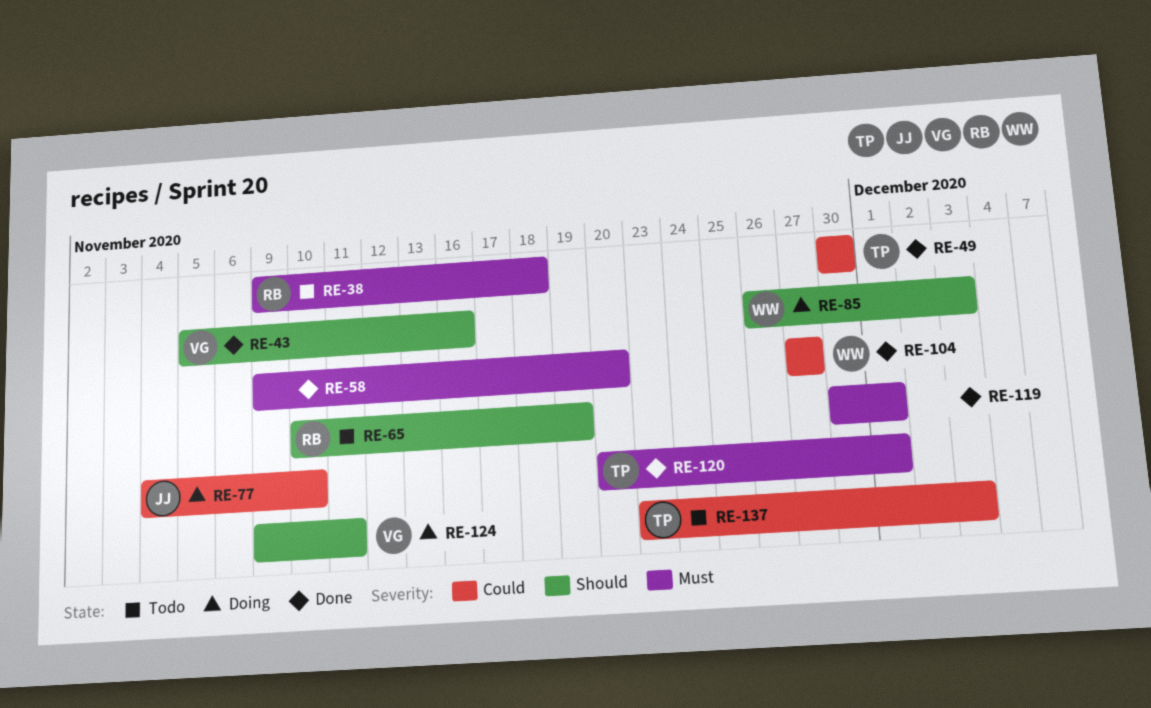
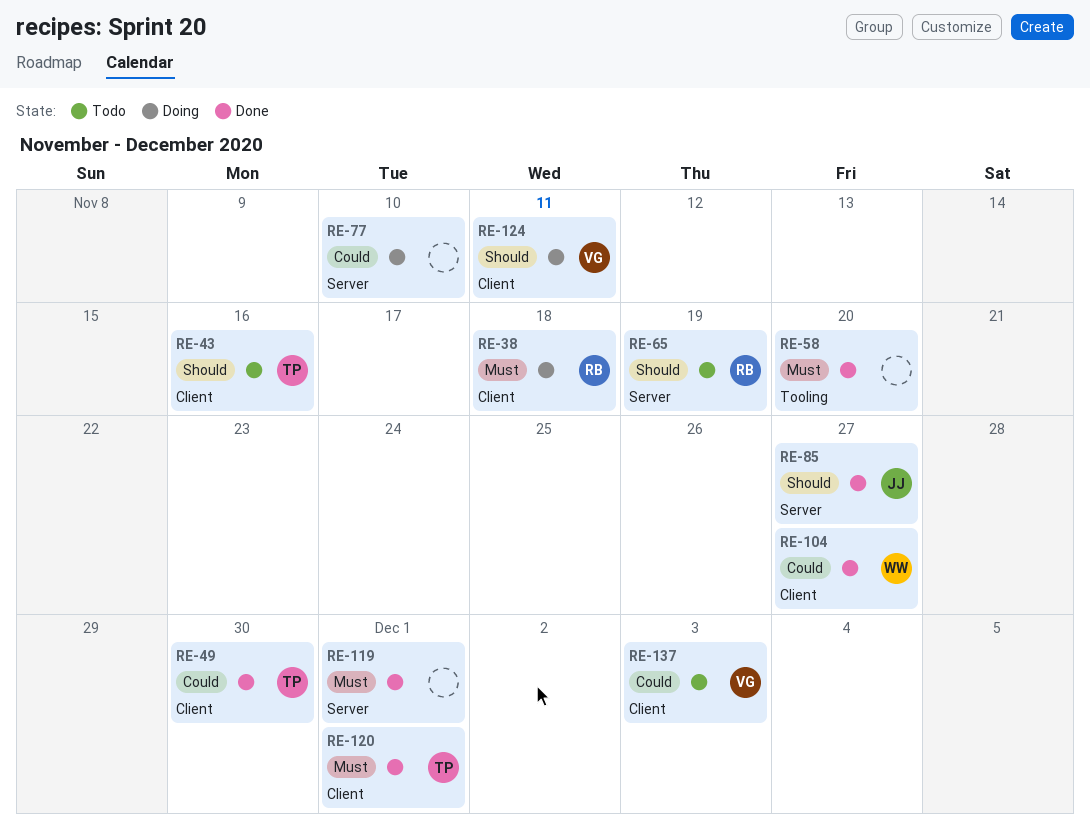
RE-38, status: Todo -> Doing
RE-43, status: Done -> Todo
RE-43, owner: VG -> TP
RE-77, owner: JJ -> none
RE-85, status: Doing -> Done
RE-85, owner: WW -> JJ
RE-85, due: Dec 3 -> Nov 27
RE-137, owner: TP -> VG

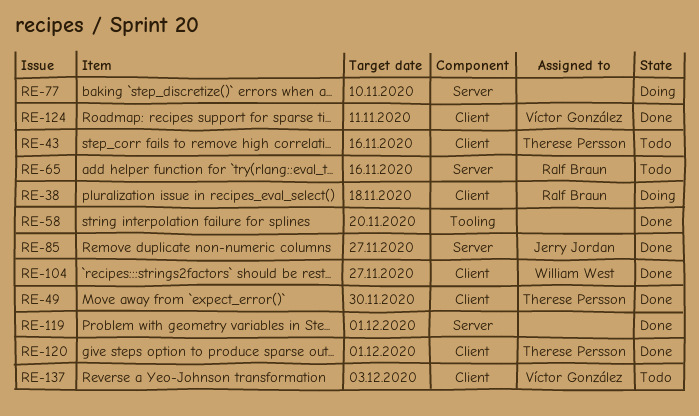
RE-65, due: Nov 19 -> Nov 16
RE-124, status: Doing -> Done

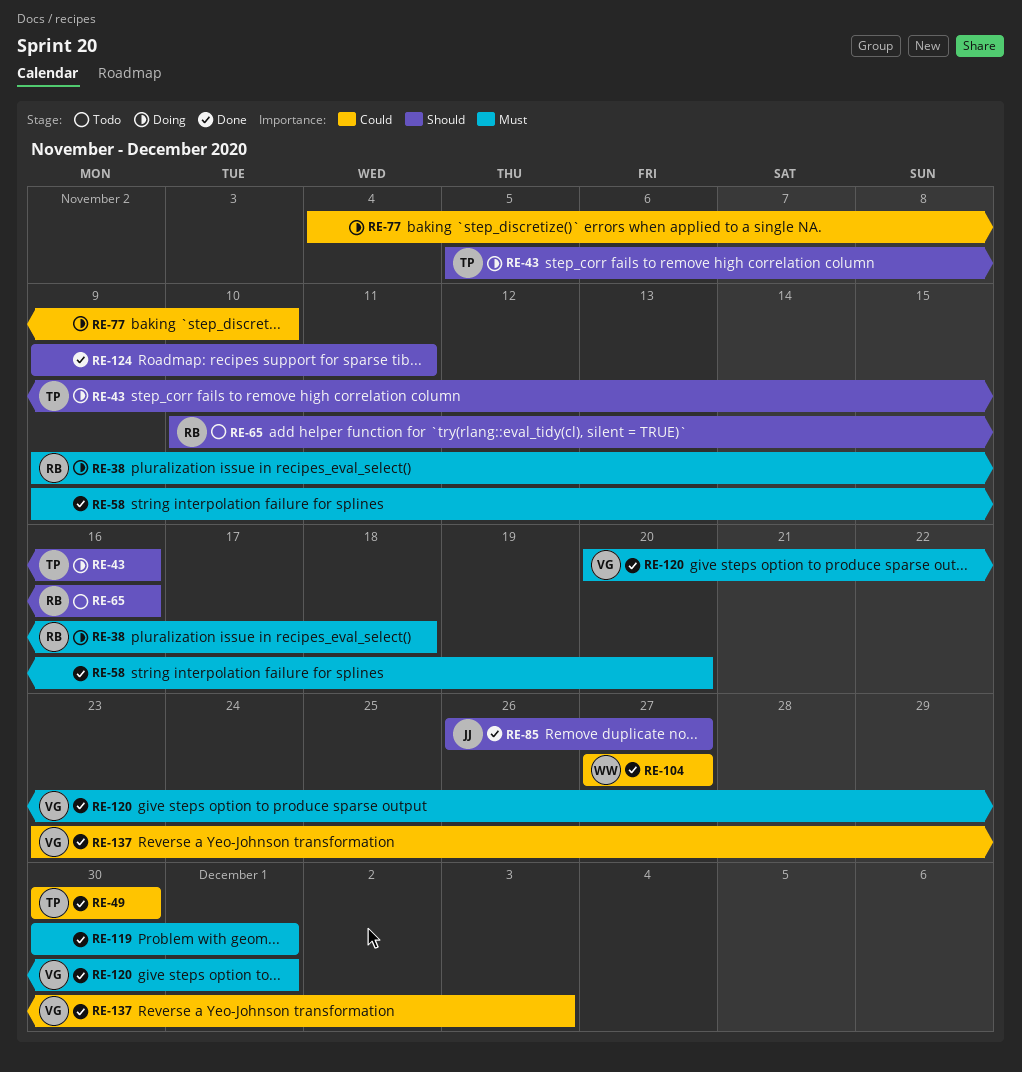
RE-43, status: Todo -> Doing
RE-120, owner: Therese Persson -> Víctor González
RE-124, owner: Víctor González -> none
RE-137, status: Todo -> Done

